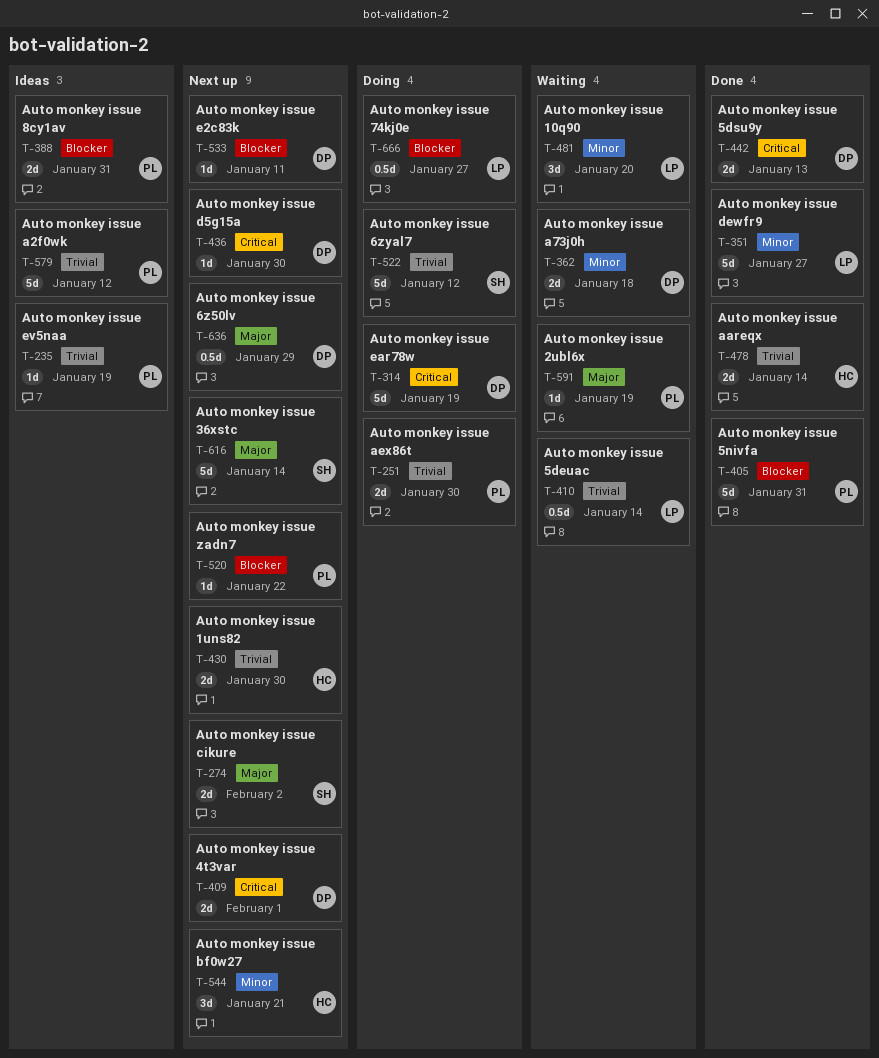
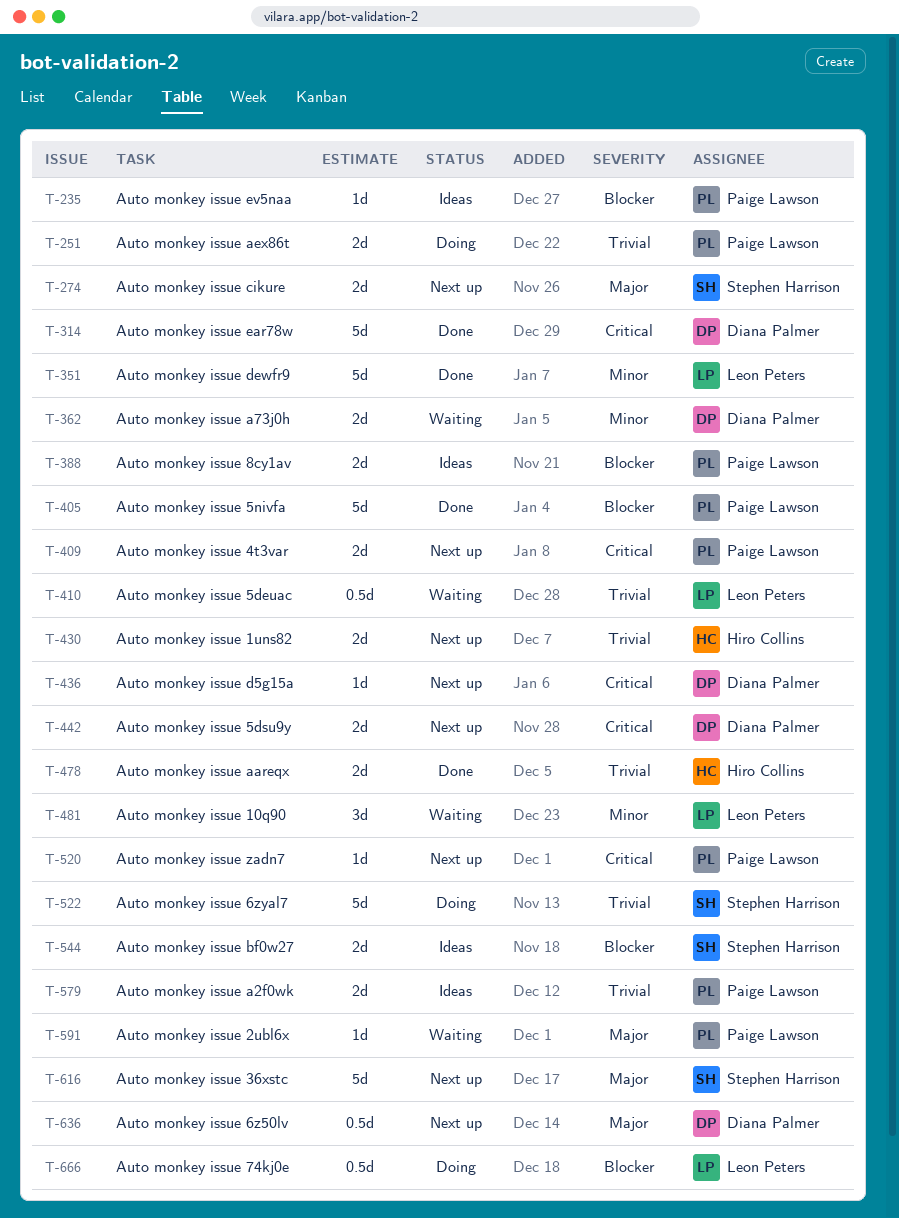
T-235, priority: Trivial -> Blocker
T-314, status: Doing -> Done
T-409, owner: Diana Palmer -> Paige Lawson
T-442, status: Done -> Next up
T-520, priority: Blocker -> Critical
T-533: present -> none
T-544, status: Next up -> Ideas
T-544, owner: Hiro Collins -> Stephen Harrison
T-544, priority: Minor -> Blocker
T-544, estimate: 3d -> 2d
T-579, estimate: 5d -> 2d

